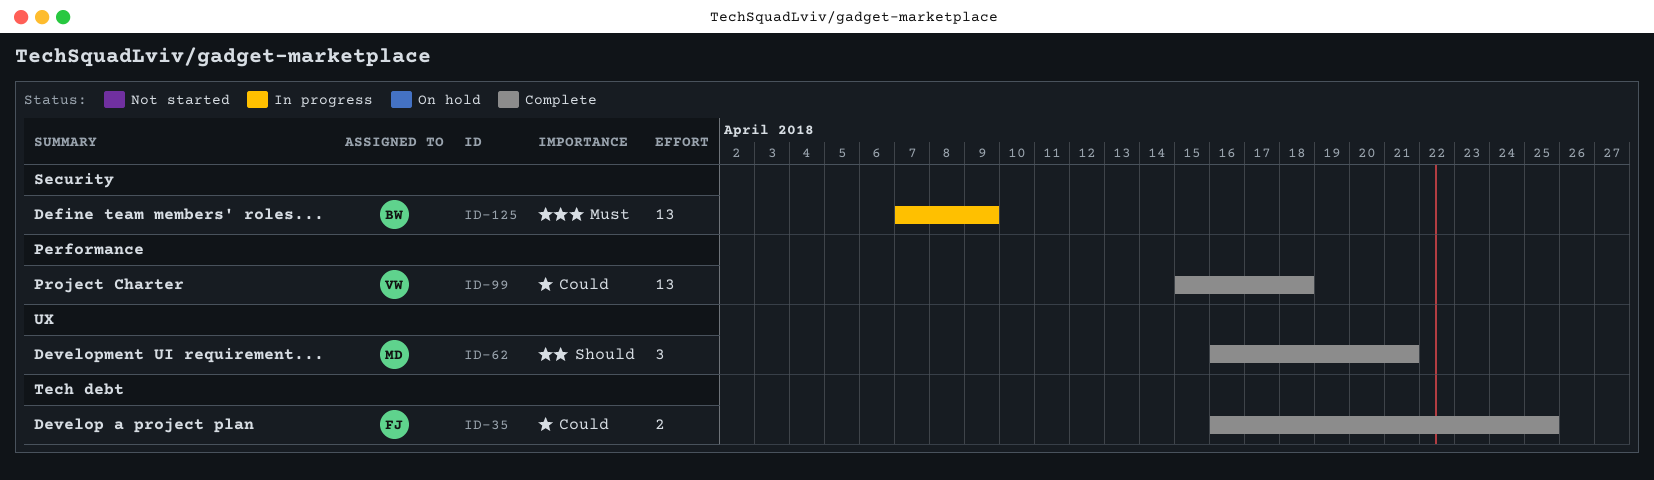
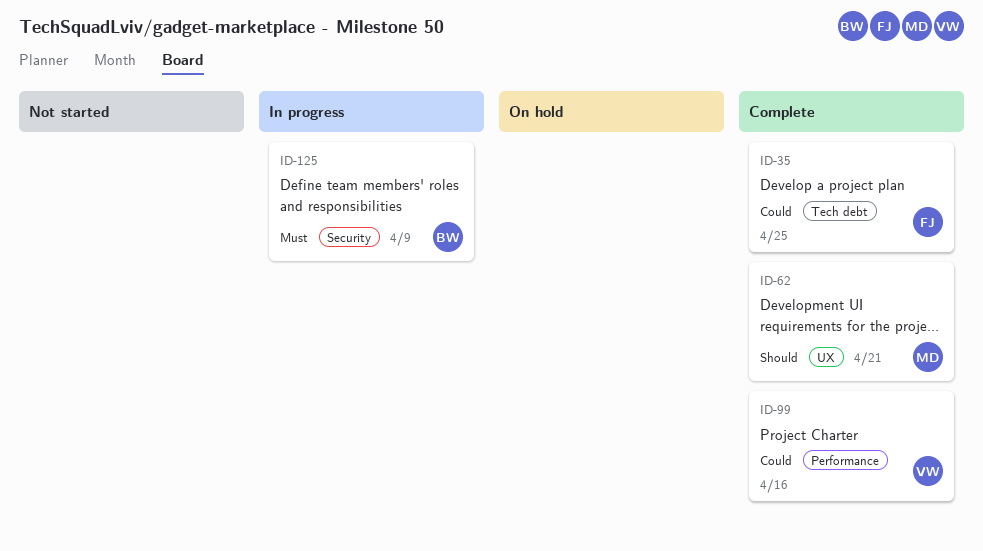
ID-99, due: Apr 18 -> Apr 16

